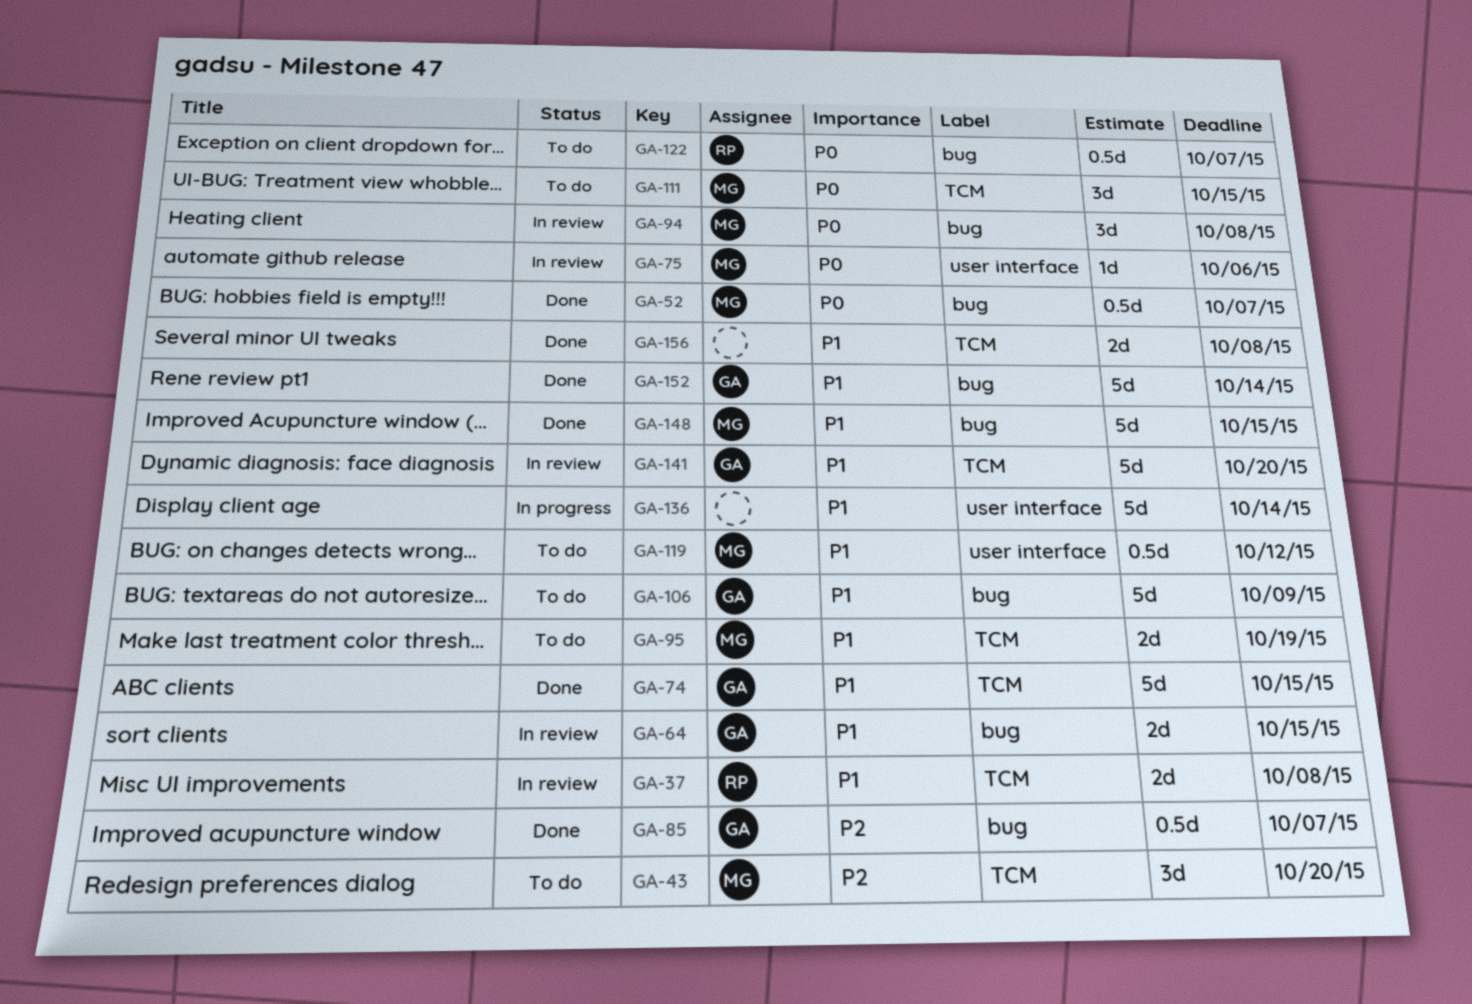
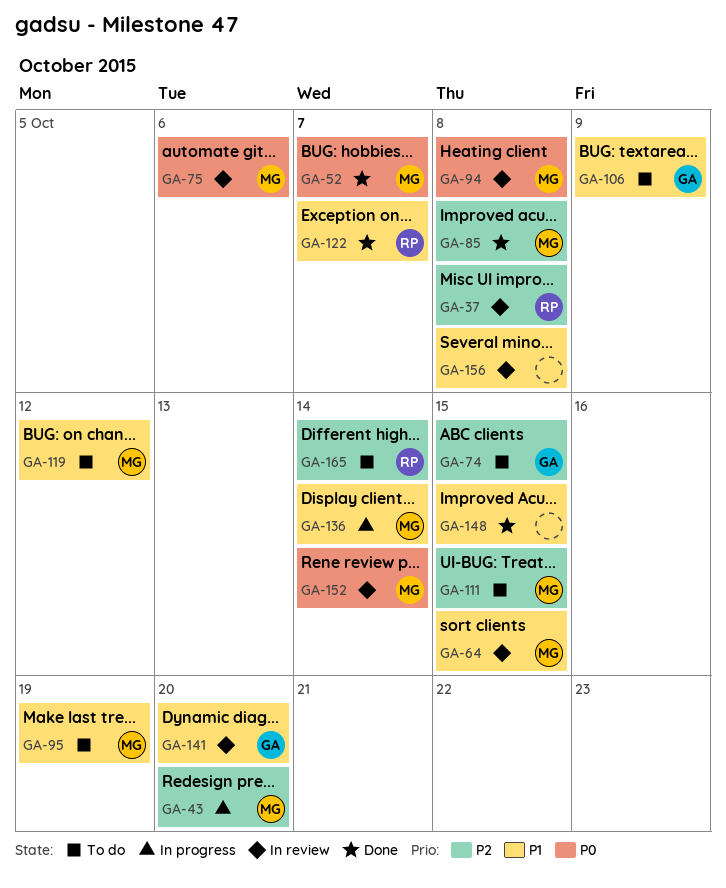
GA-37, priority: P1 -> P2
GA-43, status: To do -> In progress
GA-64, owner: GA -> MG
GA-74, status: Done -> To do
GA-74, priority: P1 -> P2
GA-85, owner: GA -> MG
GA-85, due: Oct 7 -> Oct 8
GA-111, priority: P0 -> P2
GA-122, status: To do -> Done
GA-122, priority: P0 -> P1
GA-136, owner: none -> MG
GA-148, owner: MG -> none
GA-152, status: Done -> In review
GA-152, owner: GA -> MG
GA-152, priority: P1 -> P0
GA-156, status: Done -> In review
GA-165: none -> present

